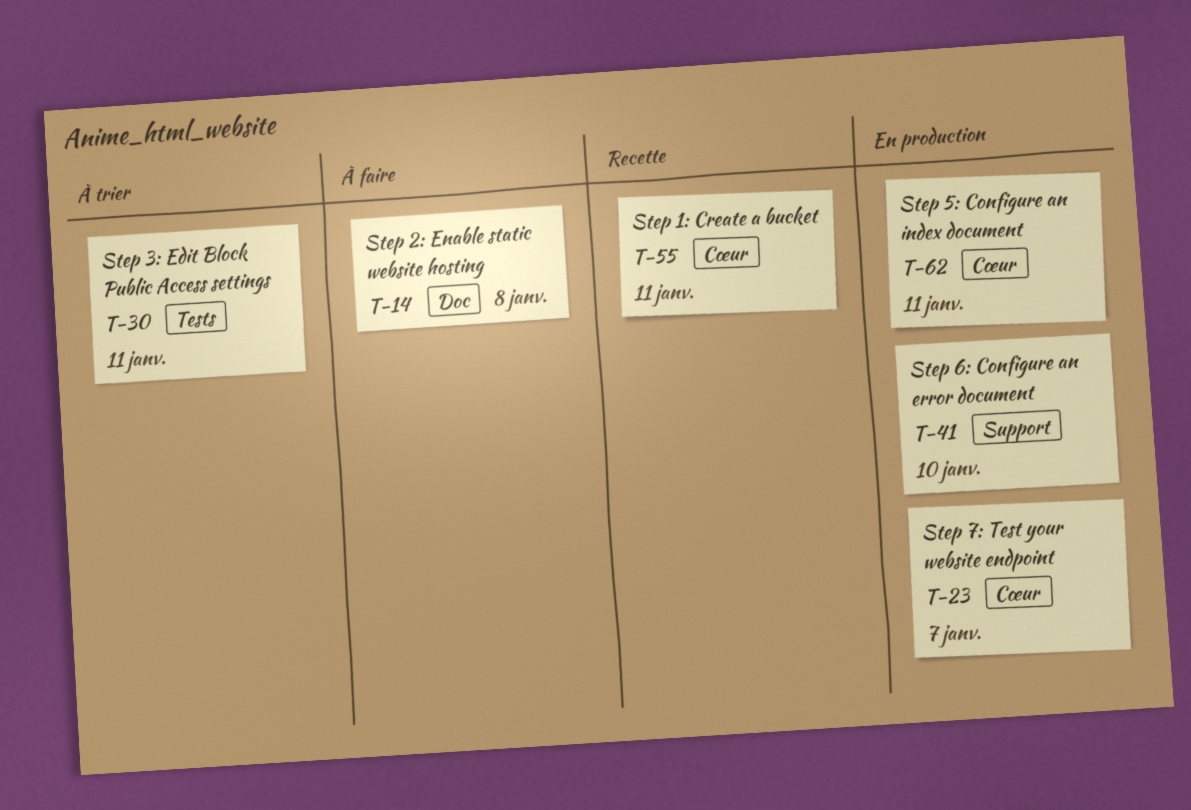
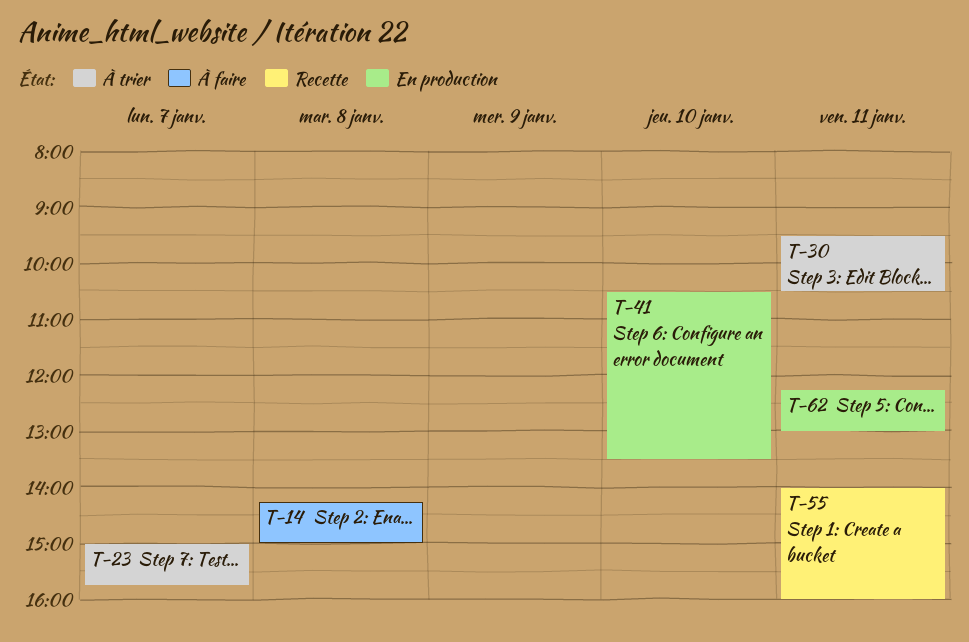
T-23, status: En production -> À trier

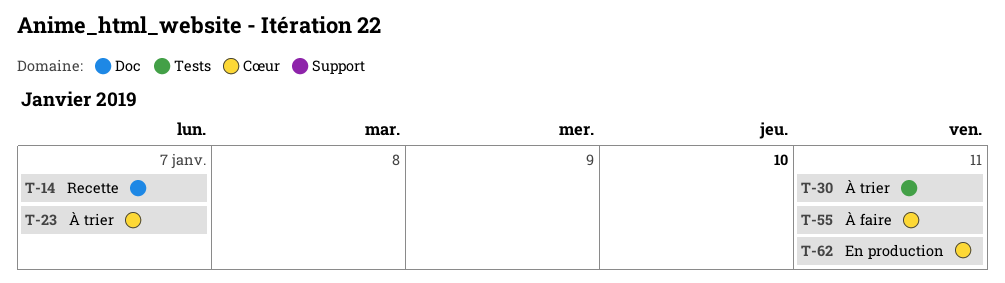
T-14, status: À faire -> Recette
T-14, day: Jan 8 -> Jan 7
T-41: present -> none
T-55, status: Recette -> À faire

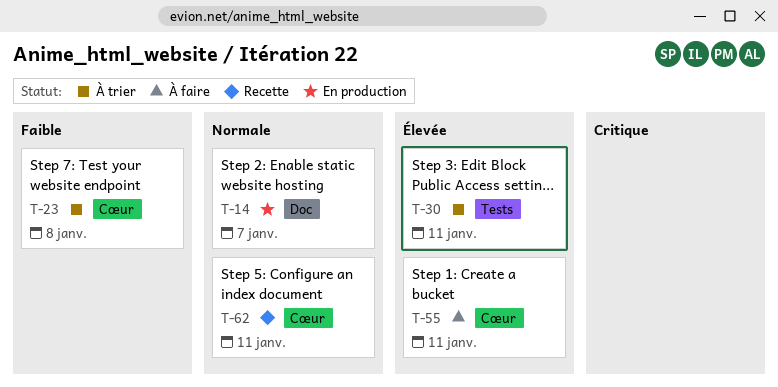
T-14, status: Recette -> En production
T-23, day: Jan 7 -> Jan 8
T-62, status: En production -> Recette

